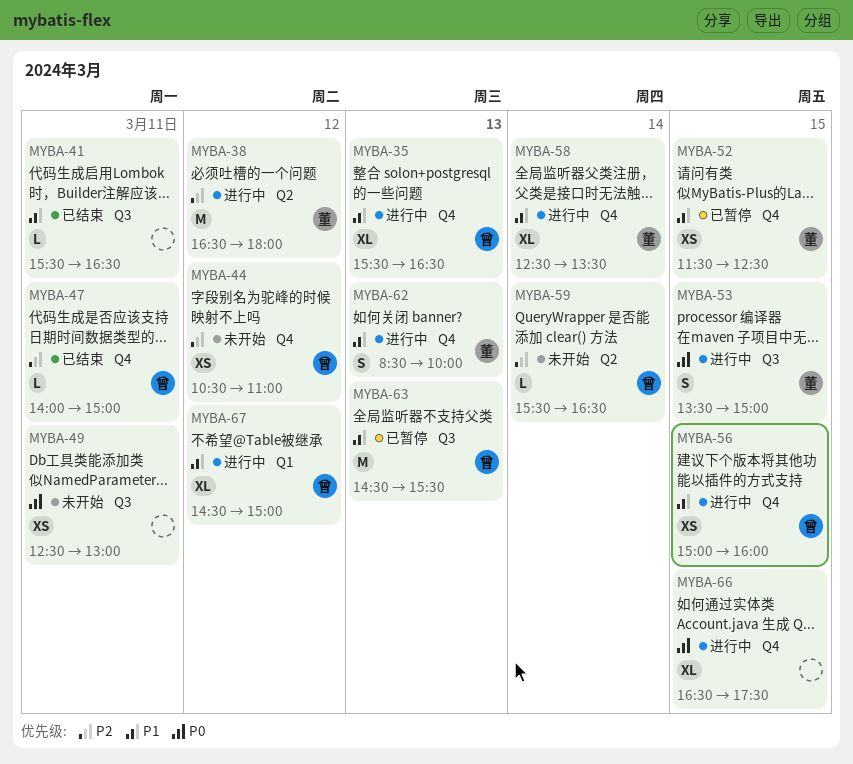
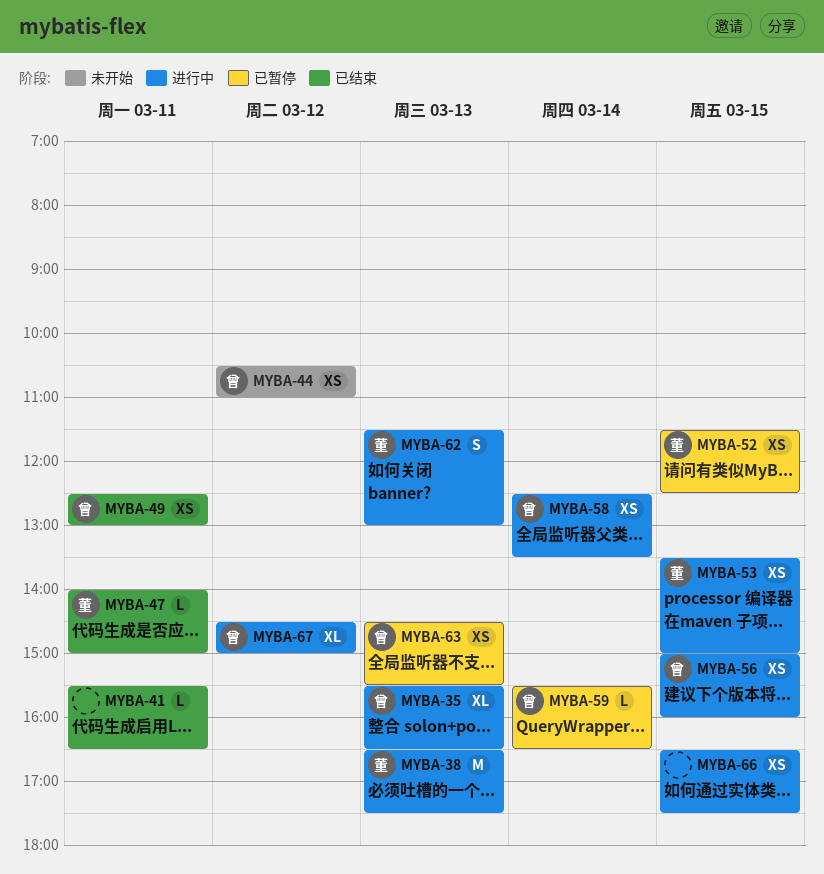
MYBA-38, day: Mar 12 -> Mar 13
MYBA-38, ends: 18:00 -> 17:30
MYBA-47, owner: 曾 -> 董
MYBA-49, status: 未开始 -> 已结束
MYBA-49, owner: none -> 曾
MYBA-53, estimate: S -> XS
MYBA-58, owner: 董 -> 曾
MYBA-58, estimate: XL -> XS
MYBA-59, status: 未开始 -> 已暂停
MYBA-62, begins: 08:30 -> 11:30
MYBA-62, ends: 10:00 -> 13:00
MYBA-63, estimate: M -> XS
MYBA-66, estimate: XL -> XS

